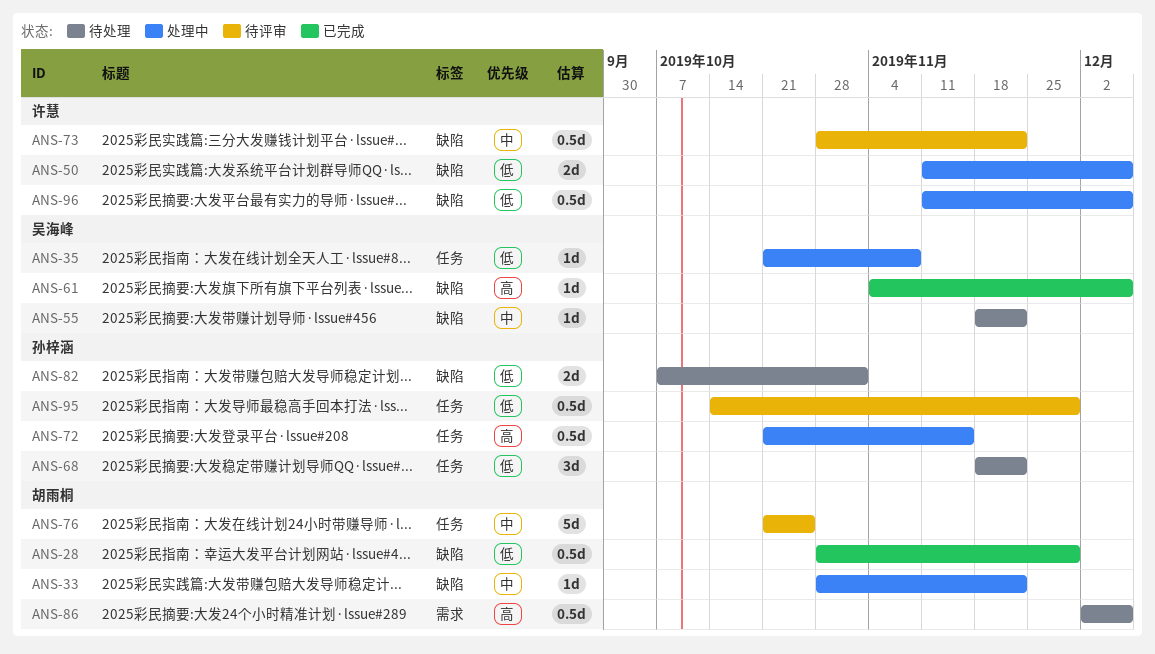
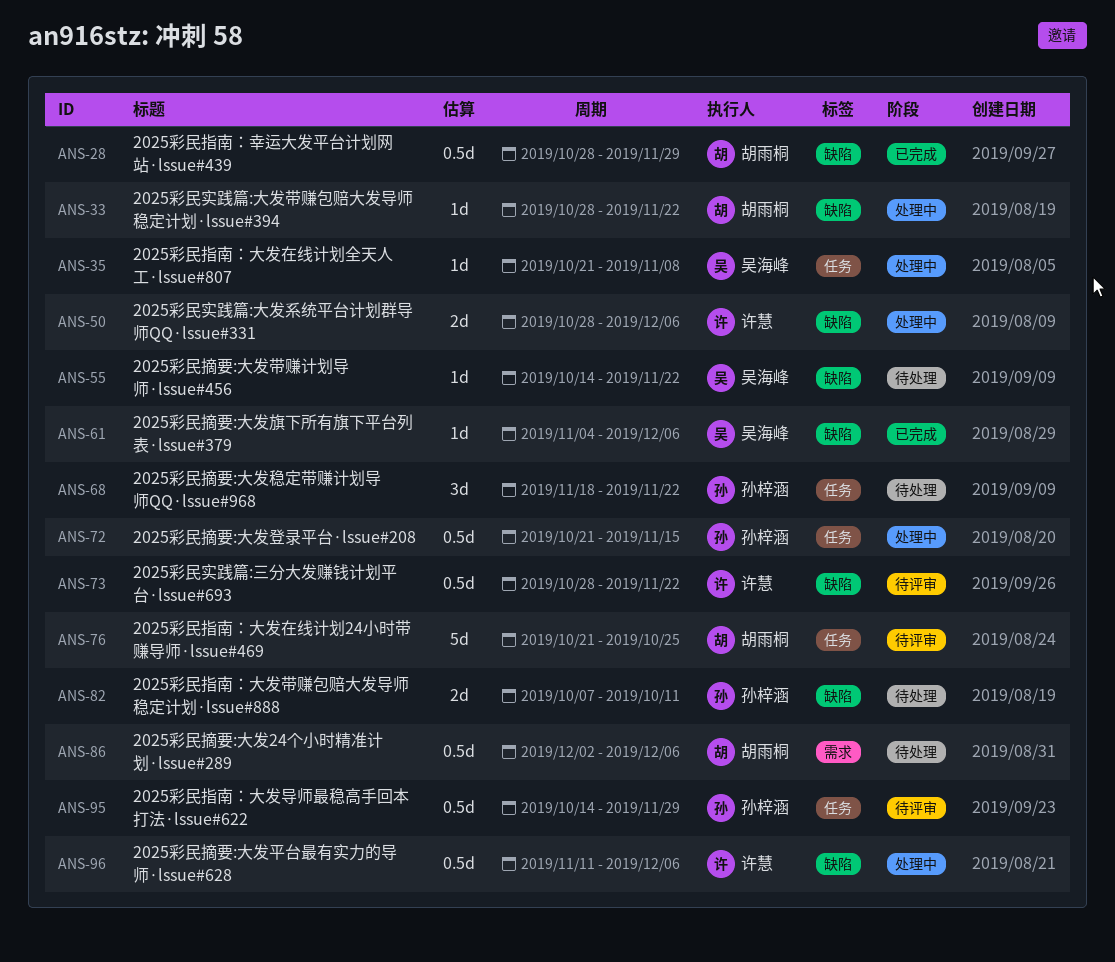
ANS-50, start: Nov 11 -> Oct 28
ANS-55, start: Nov 18 -> Oct 14
ANS-82, due: Nov 1 -> Oct 11

